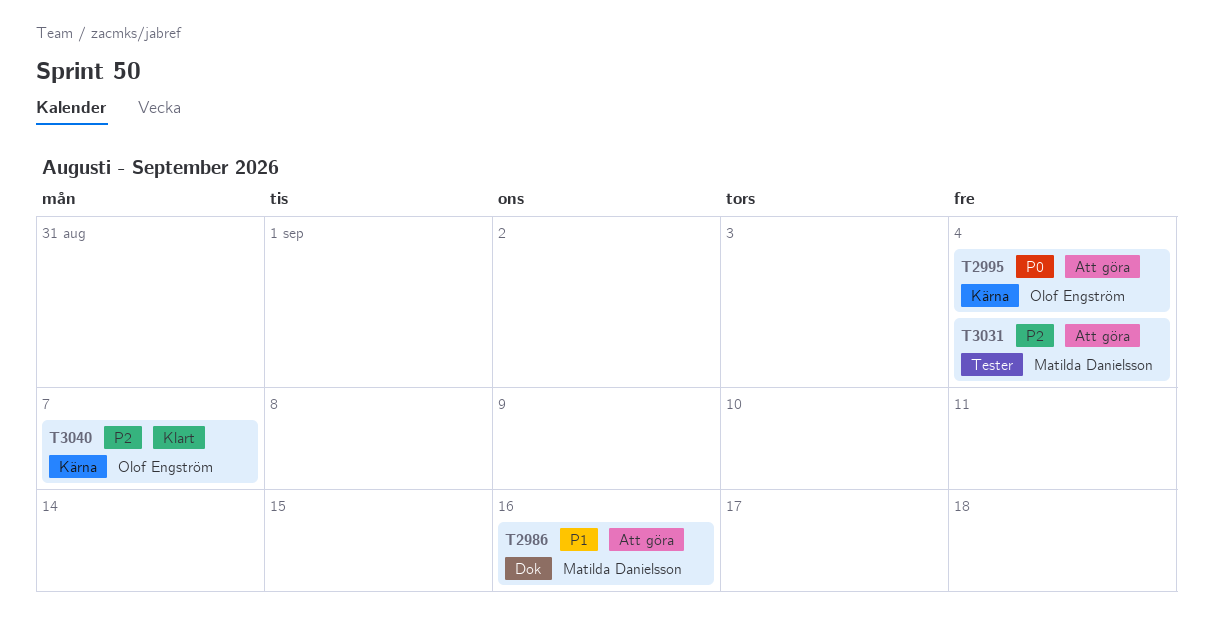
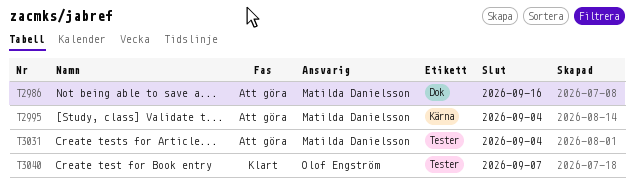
T2995, owner: Olof Engström -> Matilda Danielsson
T3040, label: Kärna -> Tester

